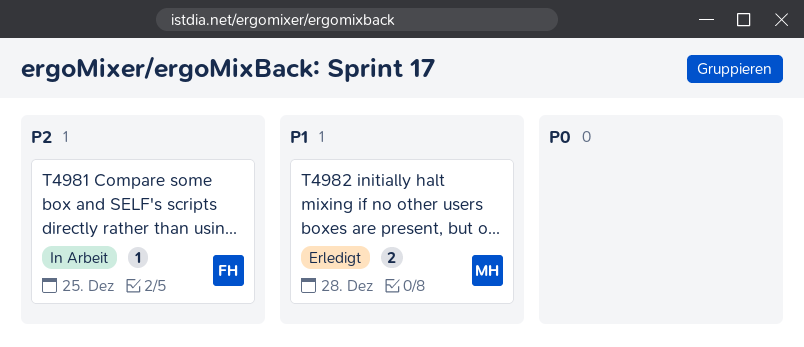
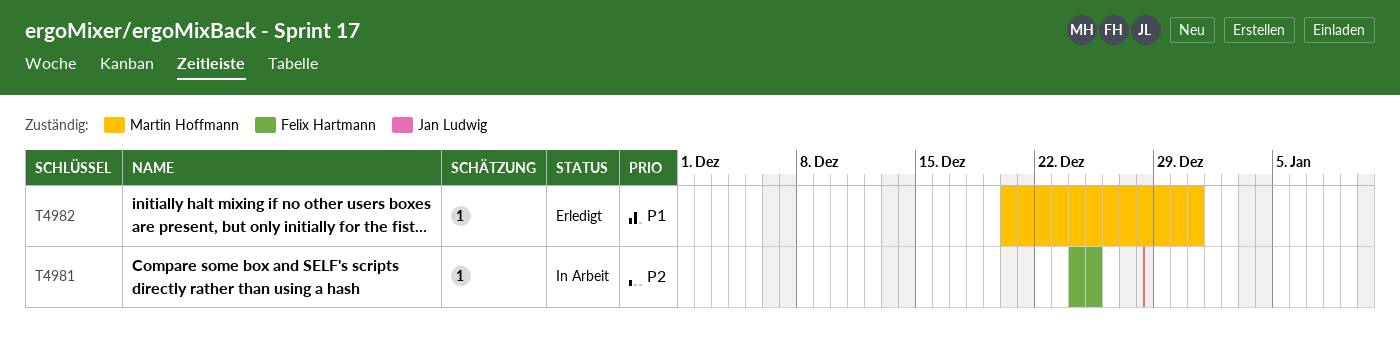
T4982, estimate: 2 -> 1
T4982, due: Dec 28 -> Dec 31

